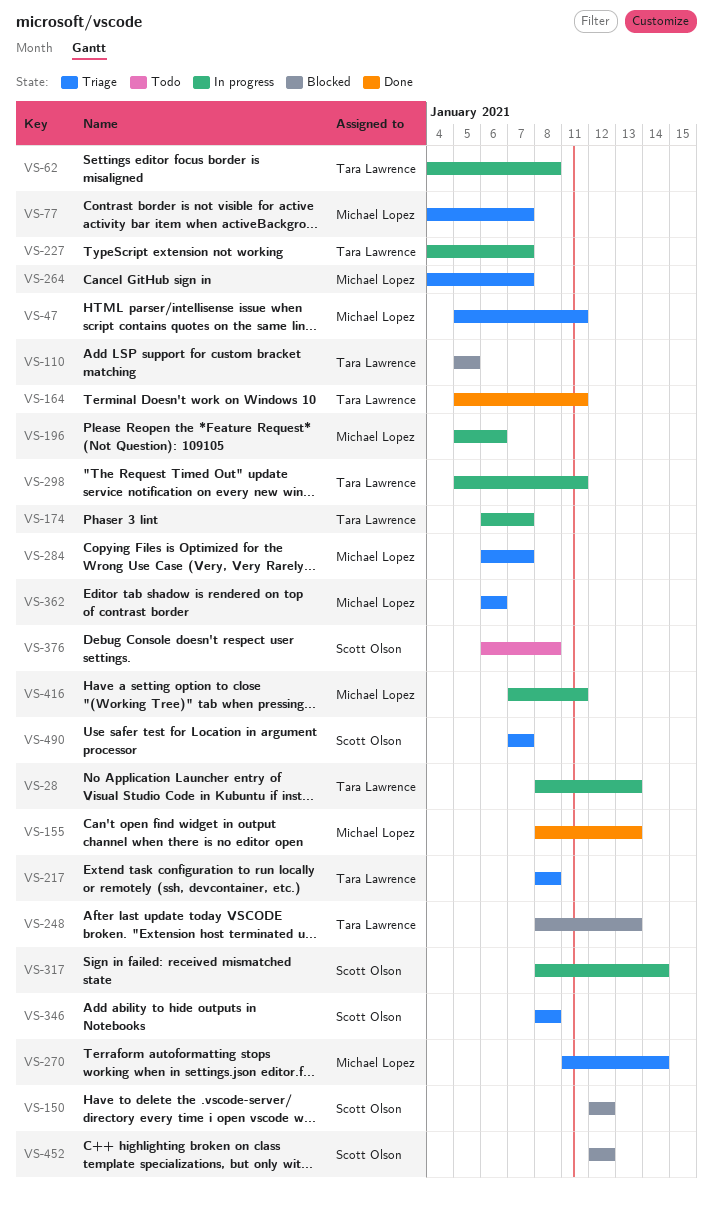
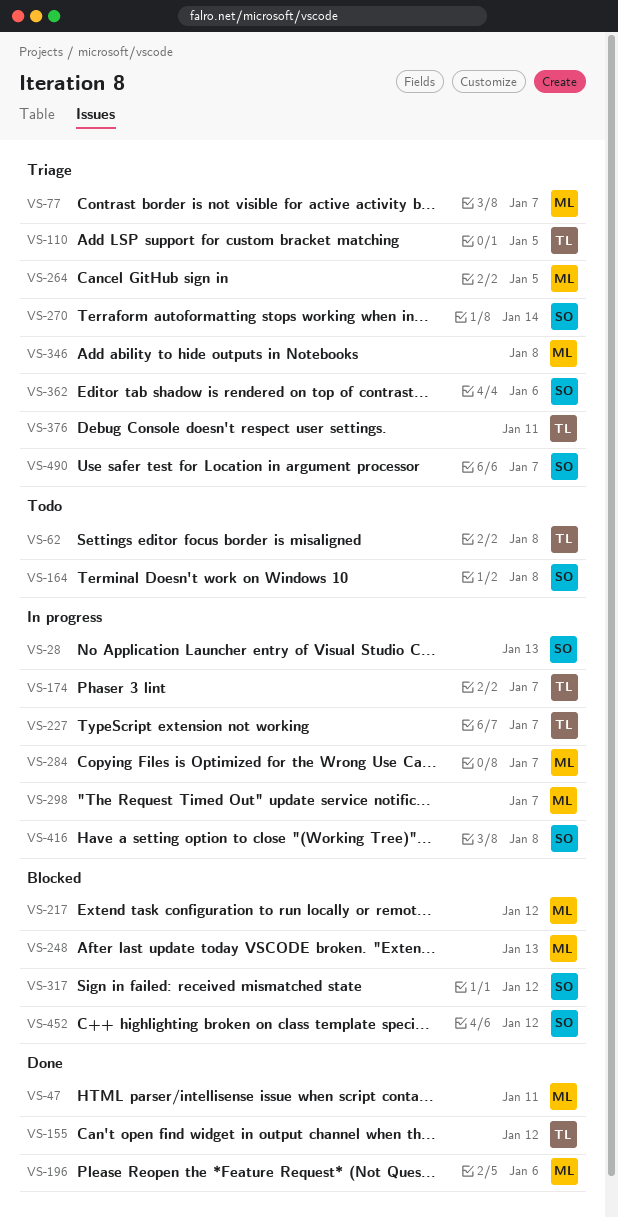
VS-28, owner: Tara Lawrence -> Scott Olson
VS-47, status: Triage -> Done
VS-62, status: In progress -> Todo
VS-110, status: Blocked -> Triage
VS-150: present -> none
VS-155, owner: Michael Lopez -> Tara Lawrence
VS-155, due: Jan 13 -> Jan 12
VS-164, status: Done -> Todo
VS-164, owner: Tara Lawrence -> Scott Olson
VS-164, due: Jan 11 -> Jan 8
VS-196, status: In progress -> Done
VS-217, status: Triage -> Blocked
VS-217, owner: Tara Lawrence -> Michael Lopez
VS-217, due: Jan 8 -> Jan 12
VS-248, owner: Tara Lawrence -> Michael Lopez
VS-264, due: Jan 7 -> Jan 5
VS-270, owner: Michael Lopez -> Scott Olson
VS-284, status: Triage -> In progress
VS-298, owner: Tara Lawrence -> Michael Lopez
VS-298, due: Jan 11 -> Jan 7
VS-317, status: In progress -> Blocked
VS-317, due: Jan 14 -> Jan 12
VS-346, owner: Scott Olson -> Michael Lopez
VS-362, owner: Michael Lopez -> Scott Olson
VS-376, status: Todo -> Triage
VS-376, owner: Scott Olson -> Tara Lawrence
VS-376, due: Jan 8 -> Jan 11
VS-416, owner: Michael Lopez -> Scott Olson
VS-416, due: Jan 11 -> Jan 8

